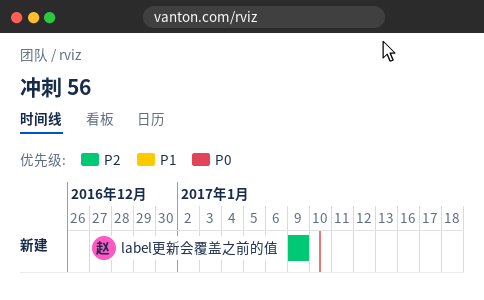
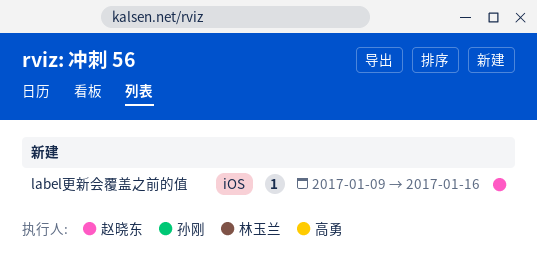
label更新会覆盖之前的值, due: Jan 9 -> Jan 16

